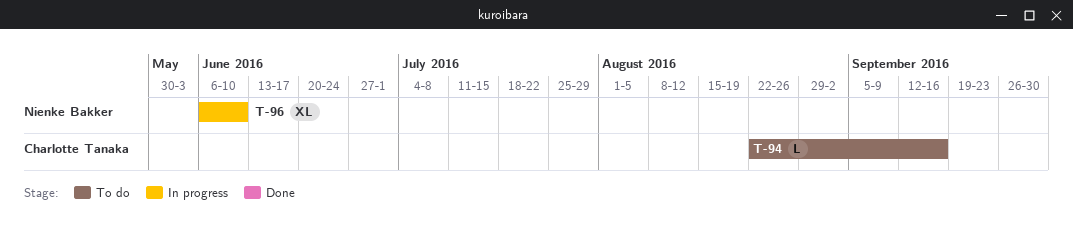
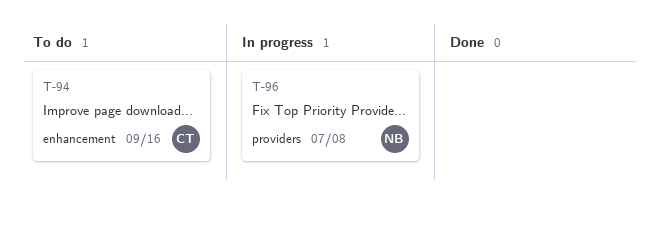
T-96, due: Jun 10 -> Jul 8

